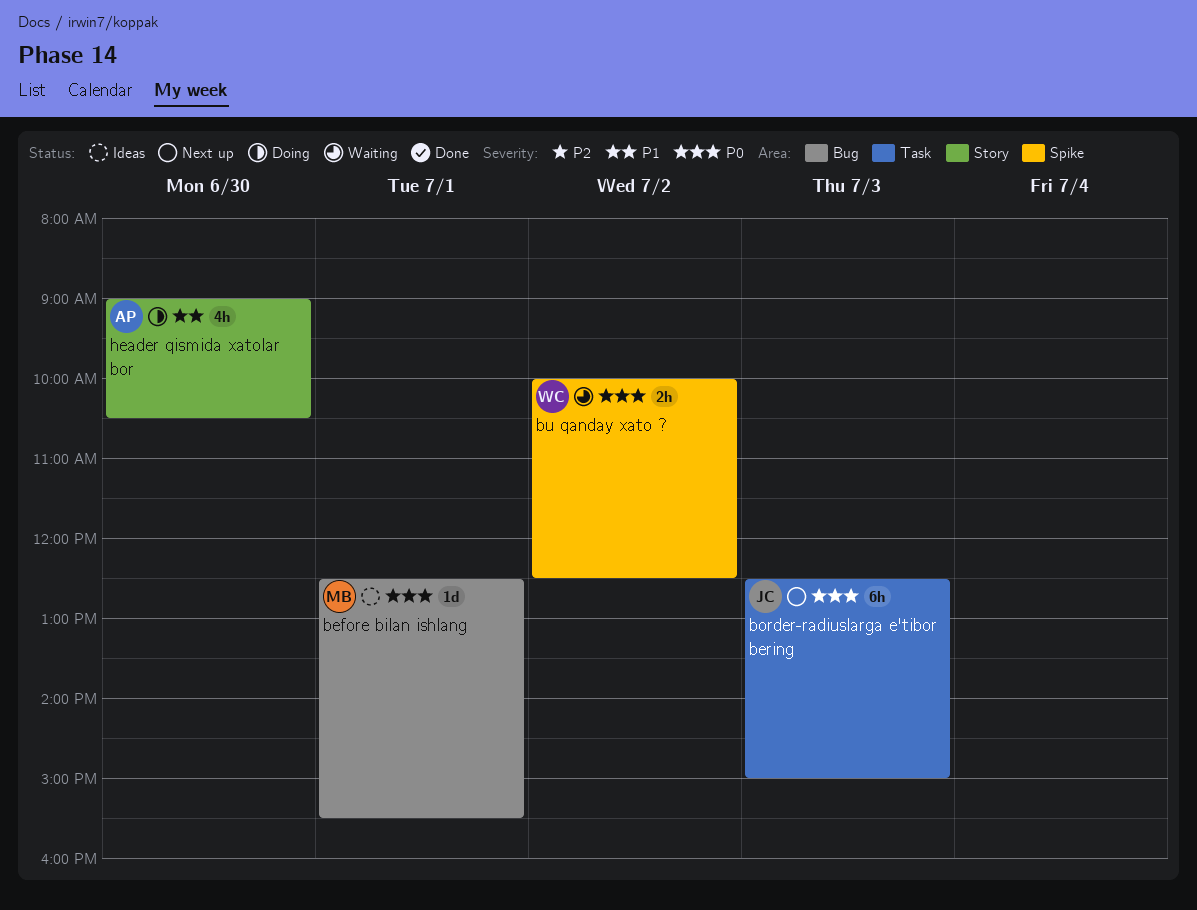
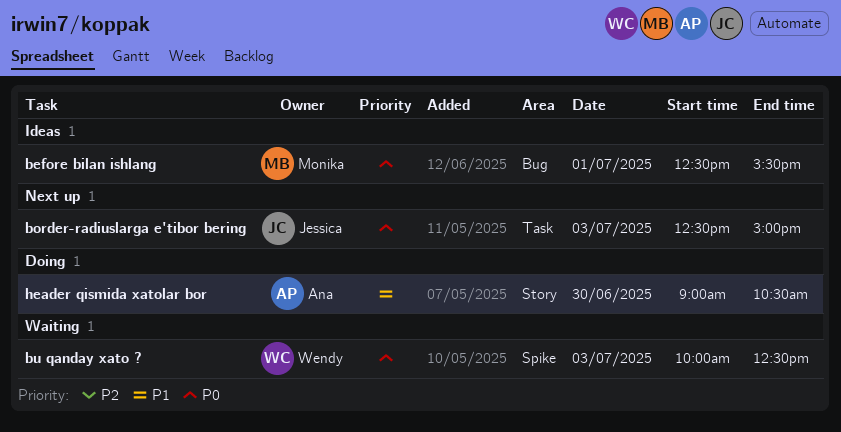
bu qanday xato ?, day: Jul 2 -> Jul 3

